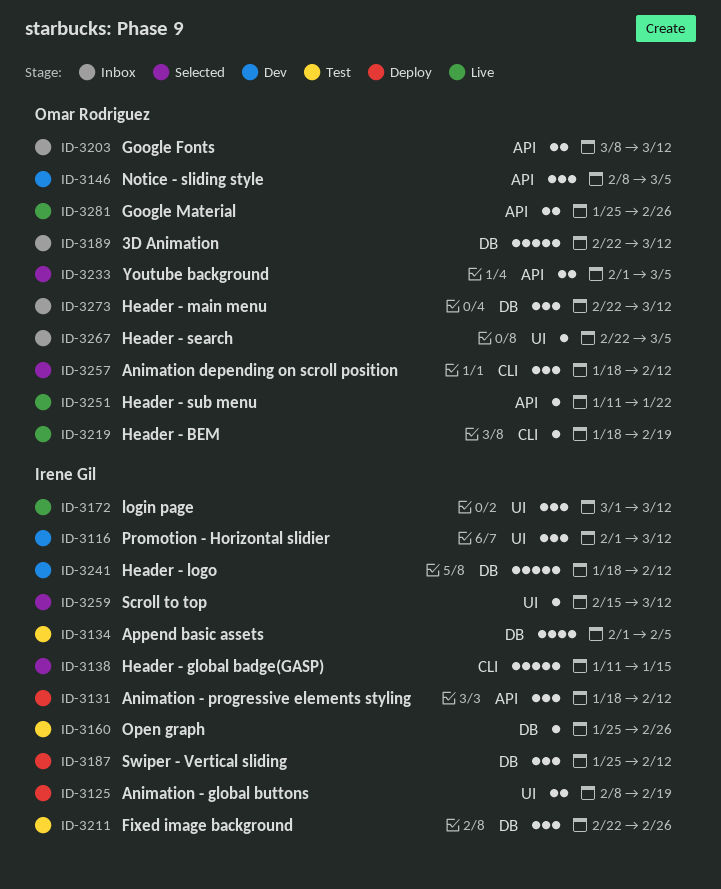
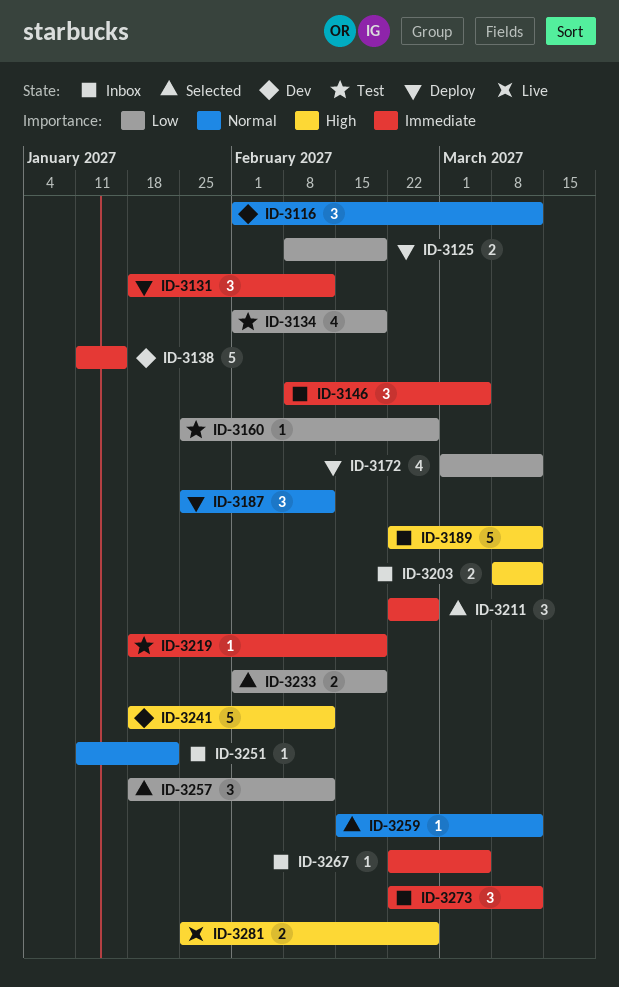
ID-3134, due: Feb 5 -> Feb 19
ID-3138, status: Selected -> Dev
ID-3146, status: Dev -> Inbox
ID-3172, status: Live -> Deploy
ID-3172, estimate: 3 -> 4
ID-3211, status: Test -> Selected
ID-3219, status: Live -> Test
ID-3233, due: Mar 5 -> Feb 19
ID-3251, status: Live -> Inbox

